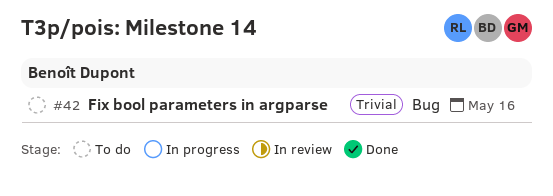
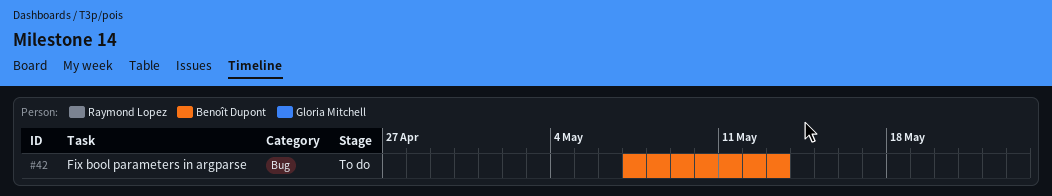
#42, due: May 16 -> May 13

